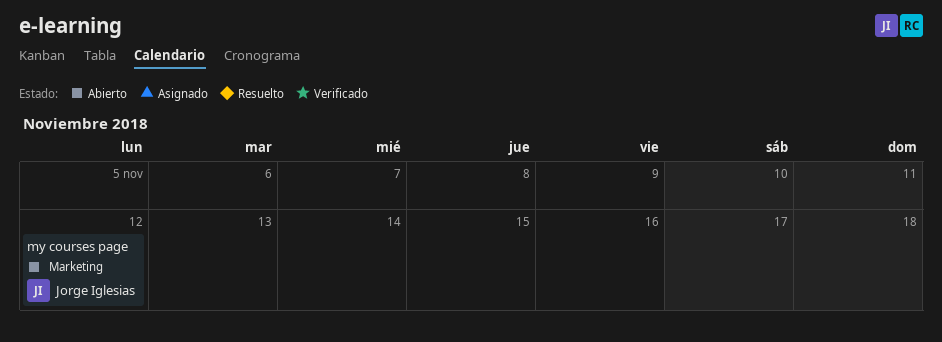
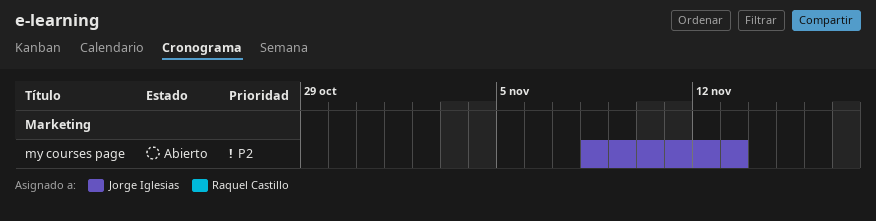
my courses page, due: Nov 12 -> Nov 13

